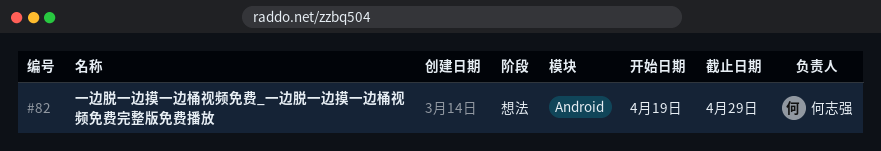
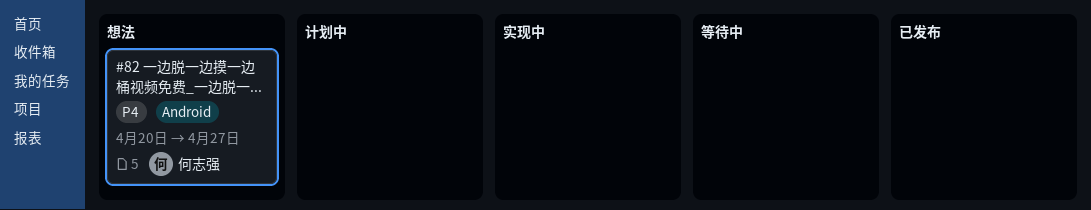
#82, start: Apr 19 -> Apr 20
#82, due: Apr 29 -> Apr 27

